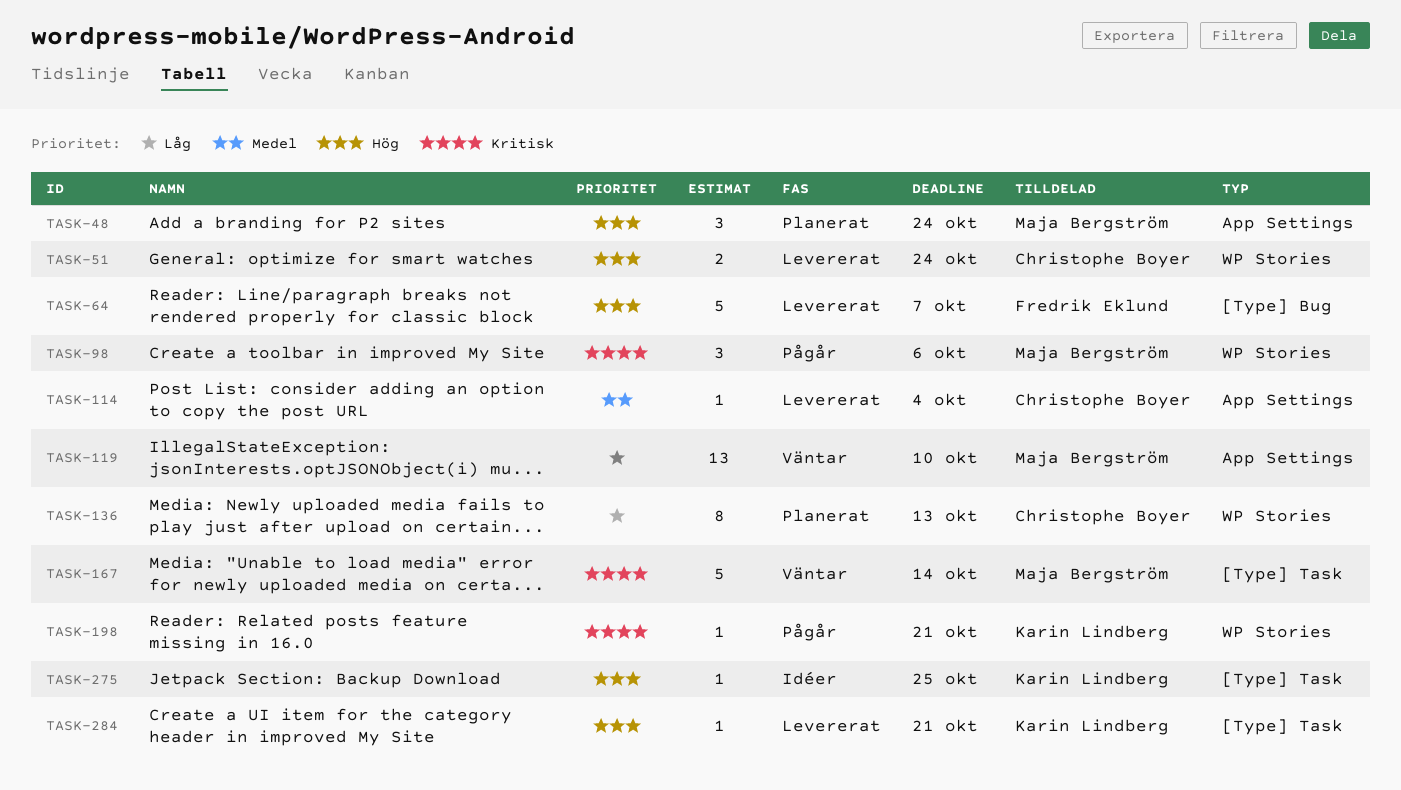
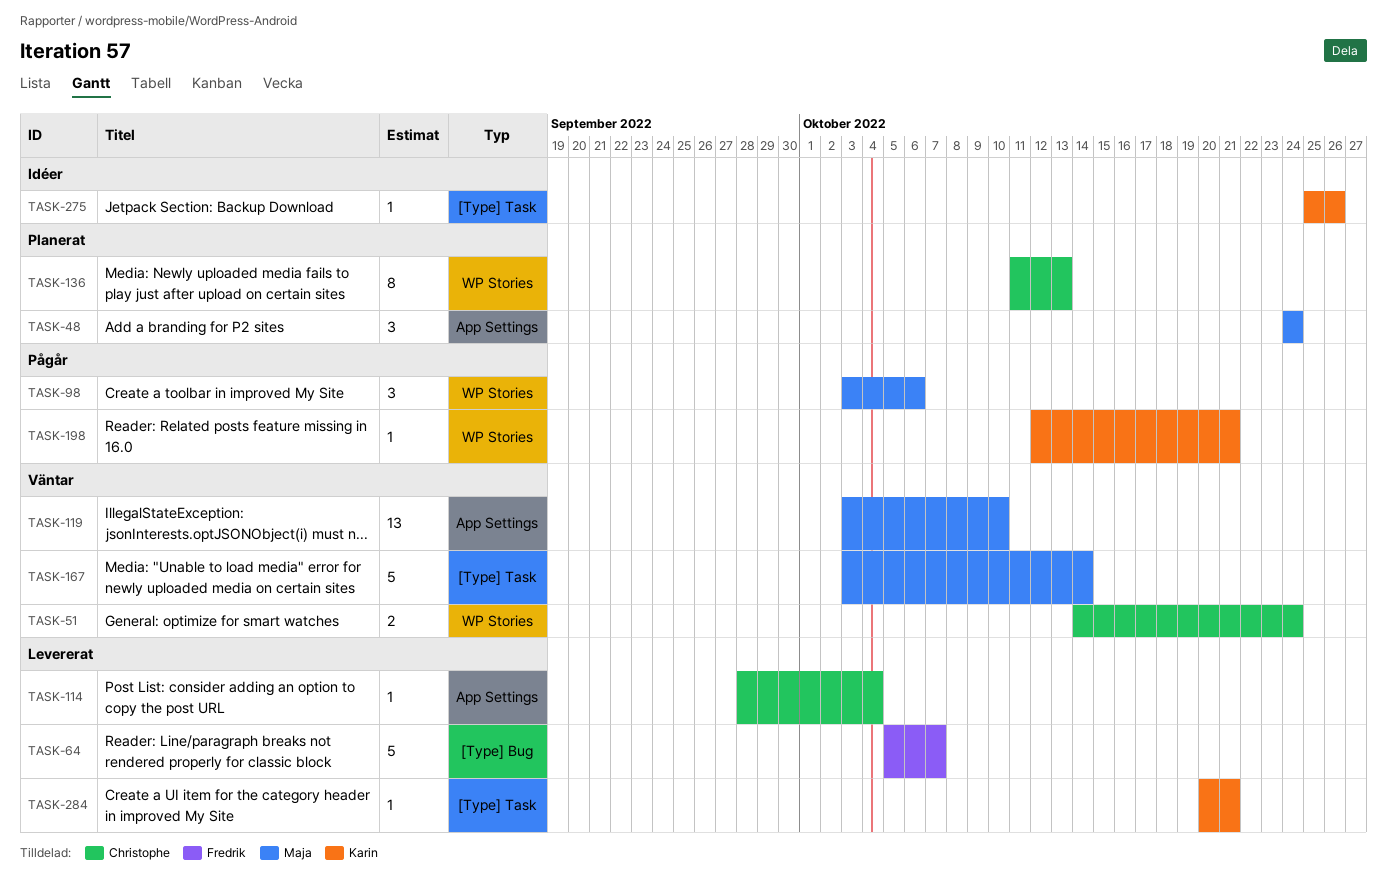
TASK-51, status: Levererat -> Väntar
TASK-275, due: Oct 25 -> Oct 26

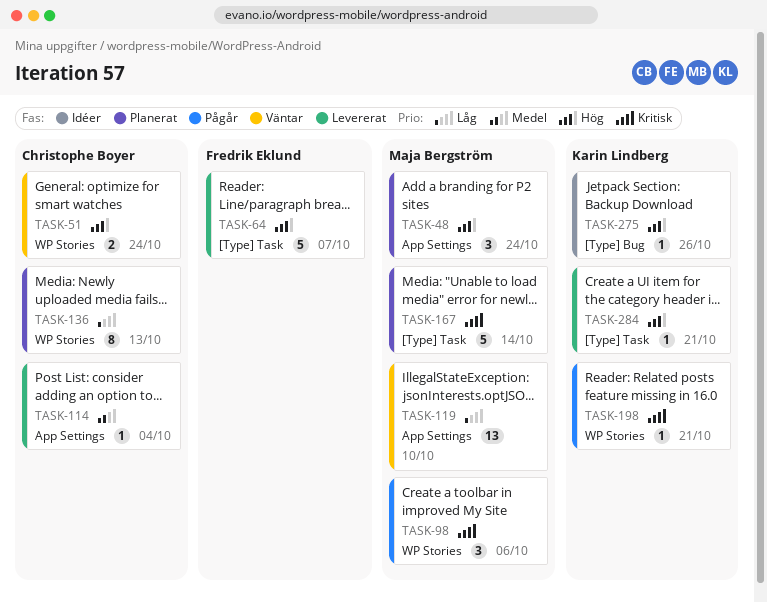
TASK-64, label: [Type] Bug -> [Type] Task
TASK-167, status: Väntar -> Planerat
TASK-275, label: [Type] Task -> [Type] Bug

